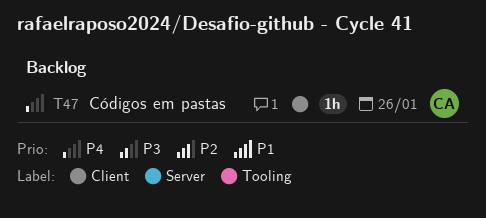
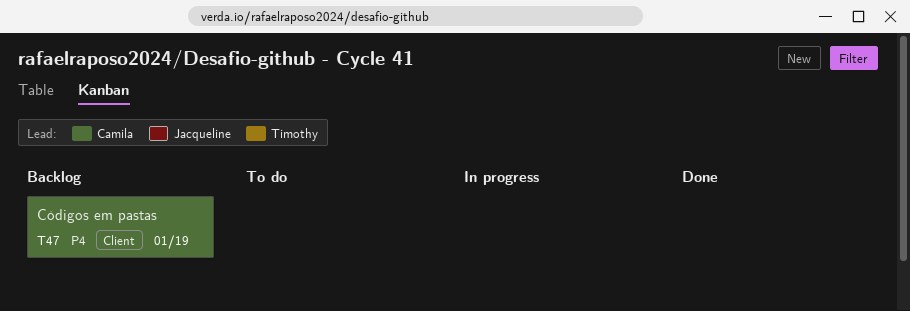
T47, due: Jan 26 -> Jan 19

